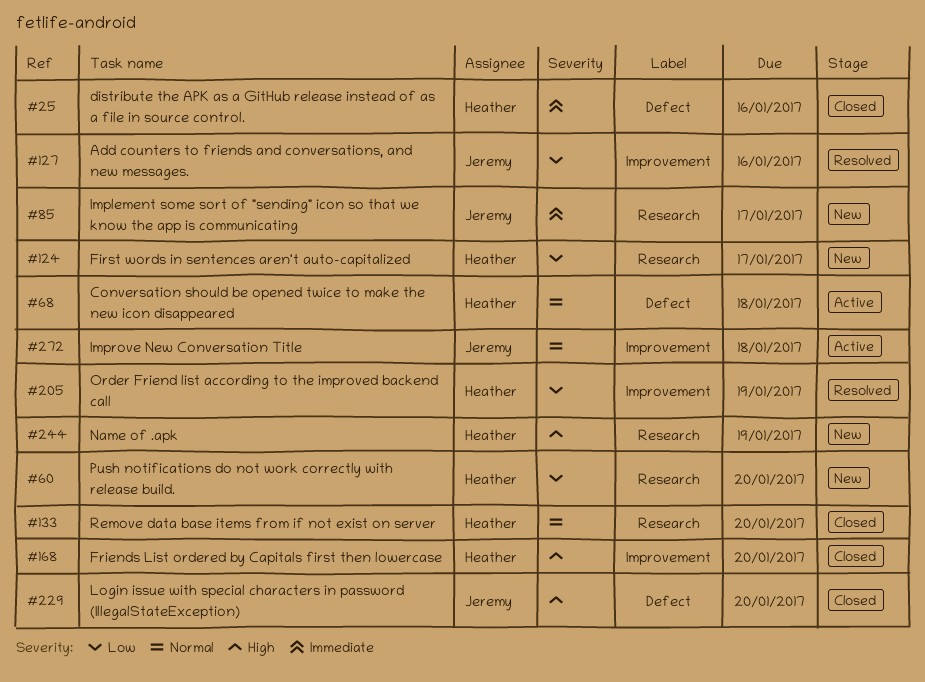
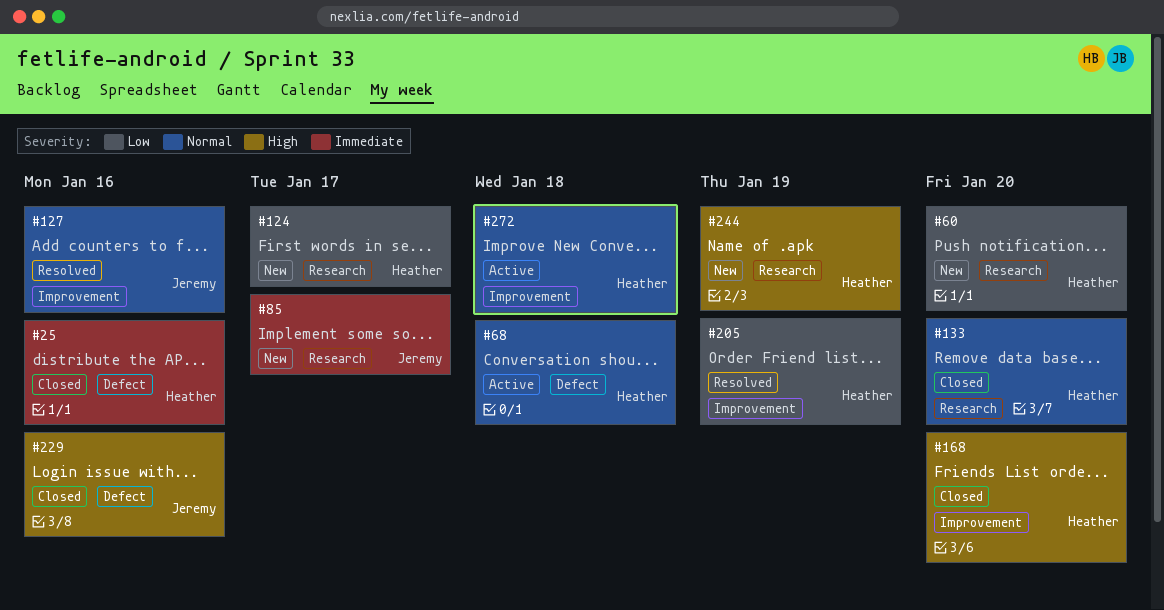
#127, priority: Low -> Normal
#229, due: Jan 20 -> Jan 16
#272, owner: Jeremy -> Heather

